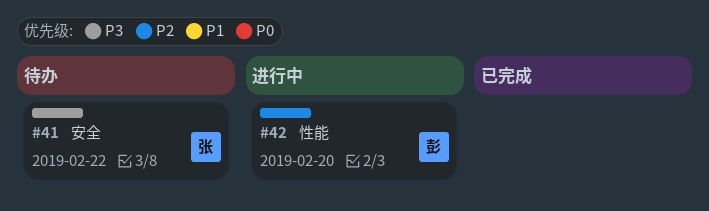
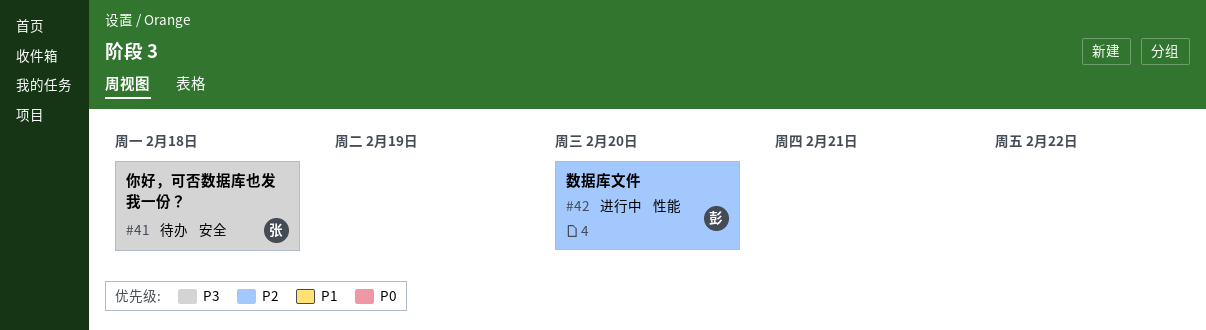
#41, due: Feb 22 -> Feb 18

